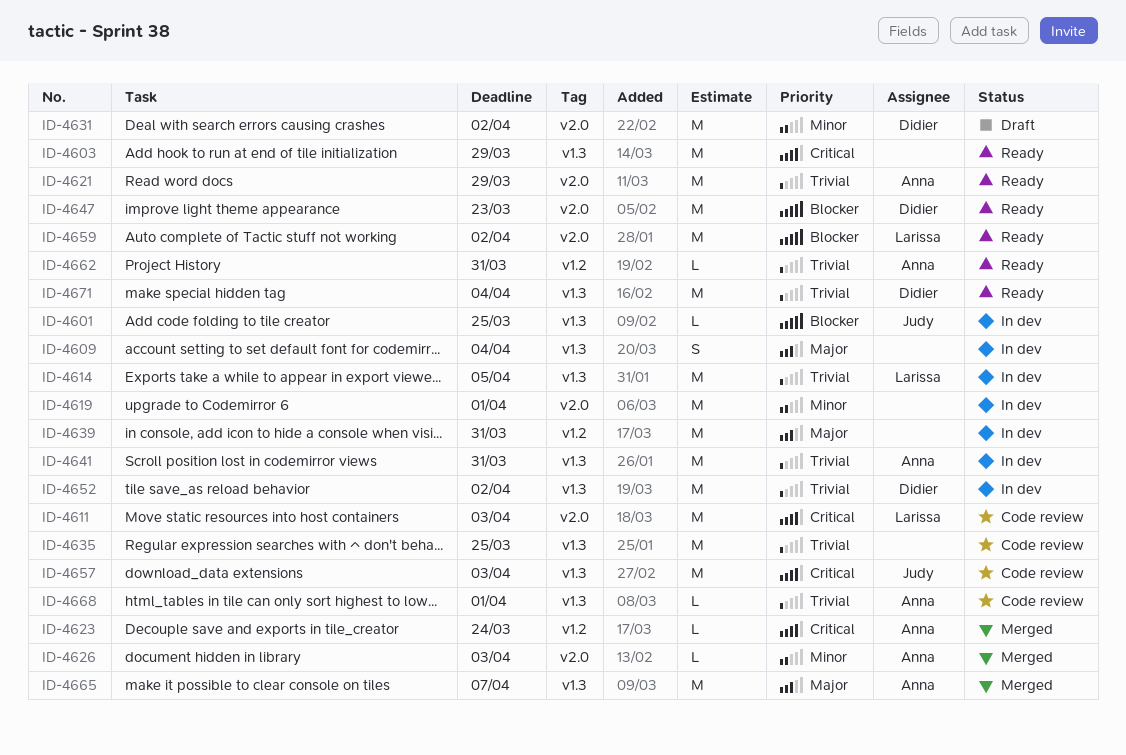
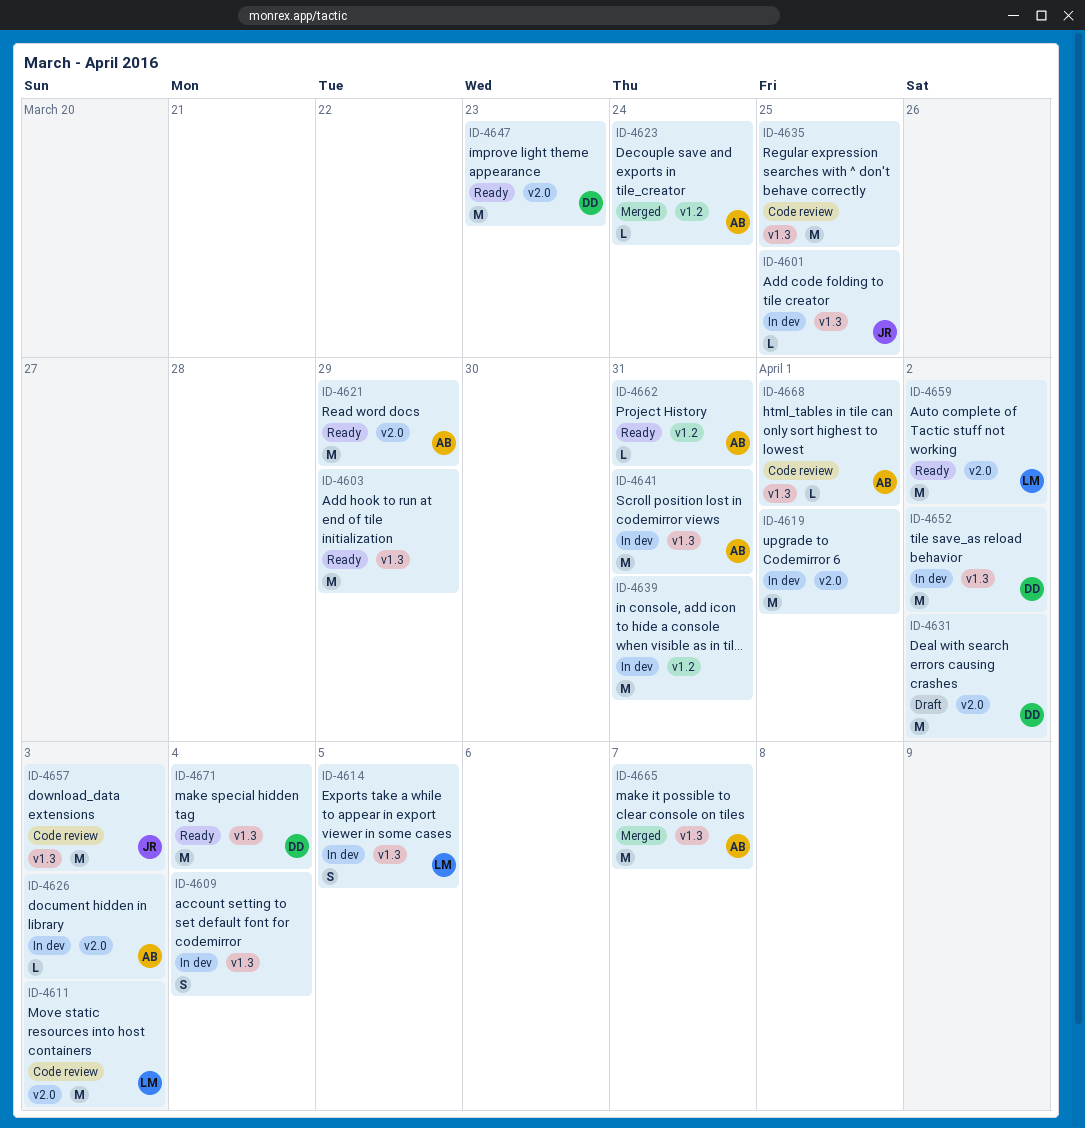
ID-4614, estimate: M -> S
ID-4626, status: Merged -> In dev

